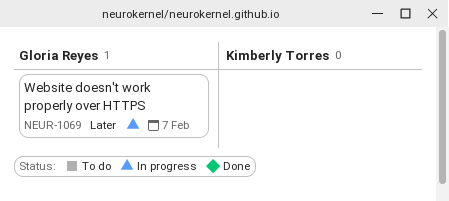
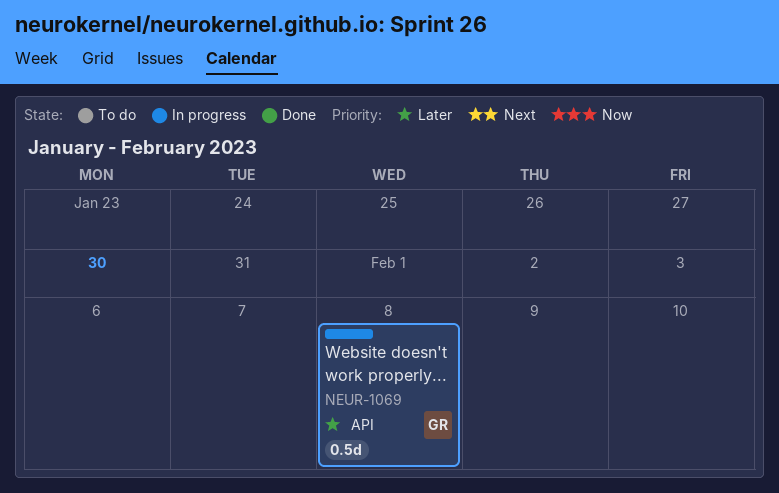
NEUR-1069, due: Feb 7 -> Feb 8

